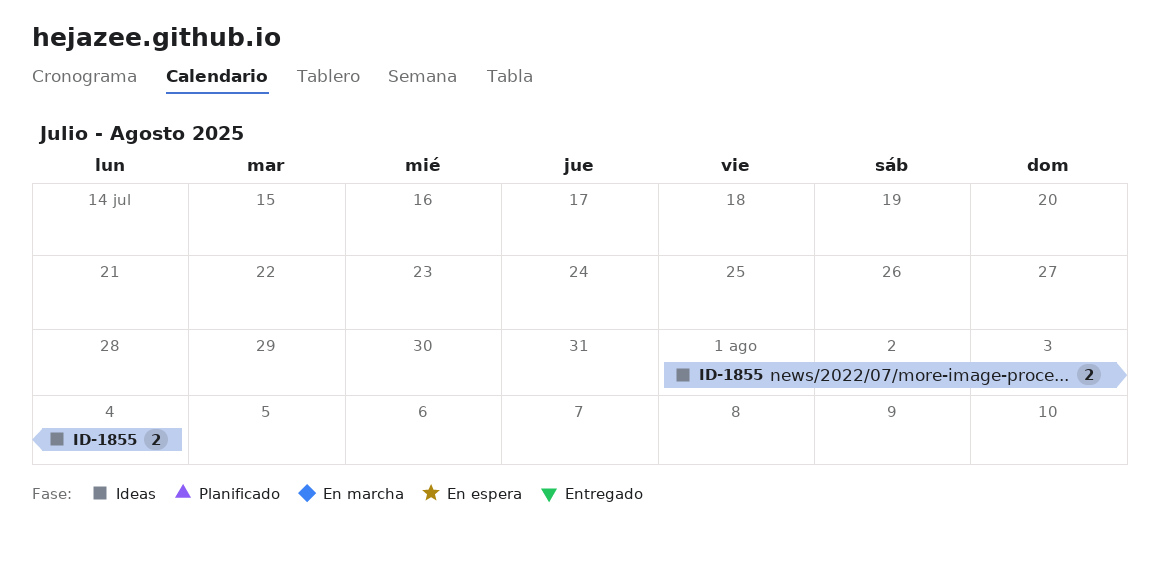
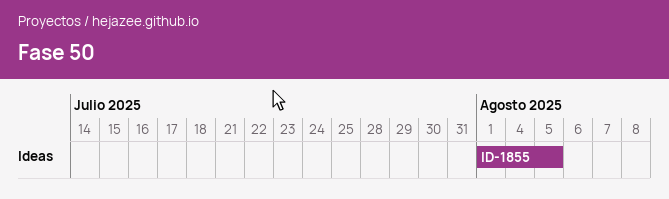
ID-1855, due: Aug 4 -> Aug 5

